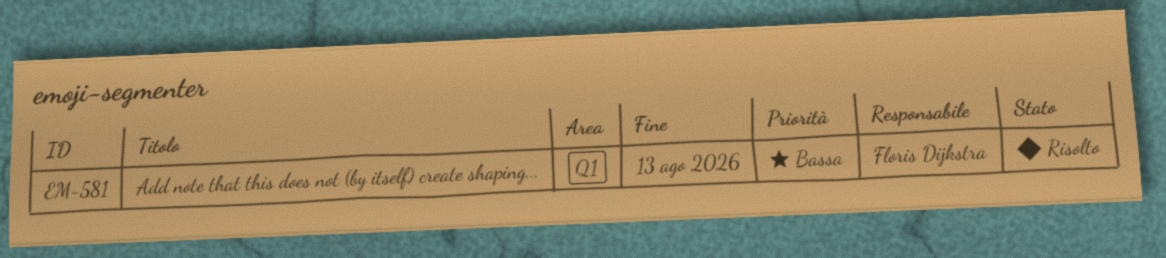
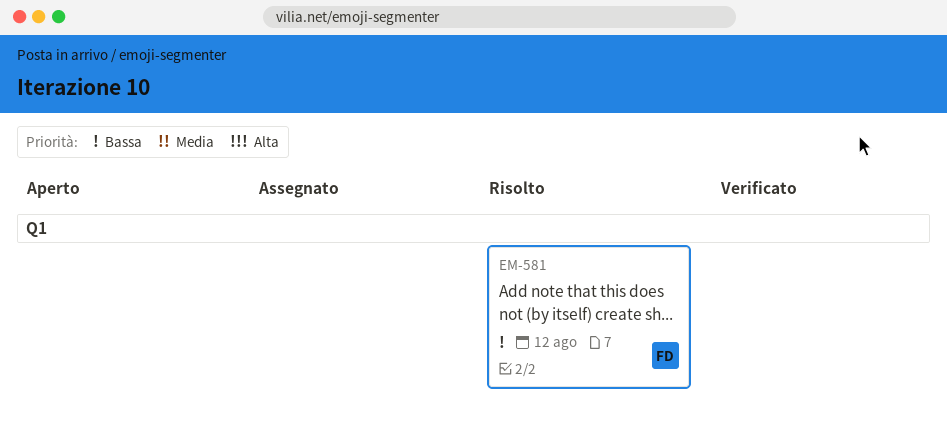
EM-581, due: Aug 13 -> Aug 12

